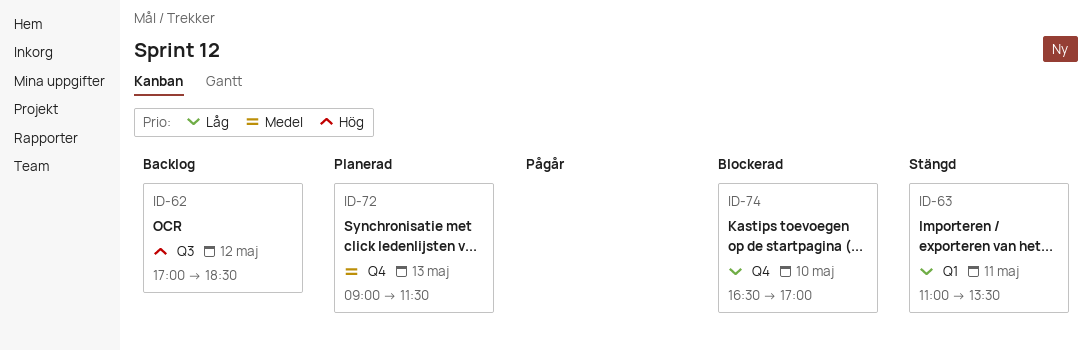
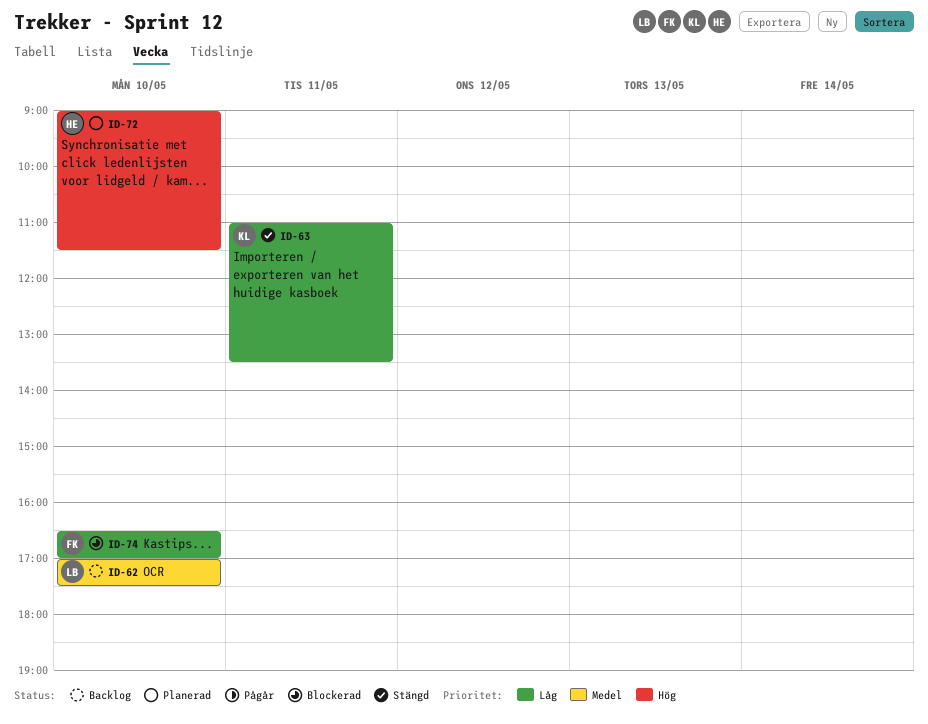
ID-62, priority: Hög -> Medel
ID-62, day: May 12 -> May 10
ID-62, ends: 18:30 -> 17:30
ID-72, priority: Medel -> Hög
ID-72, day: May 13 -> May 10

